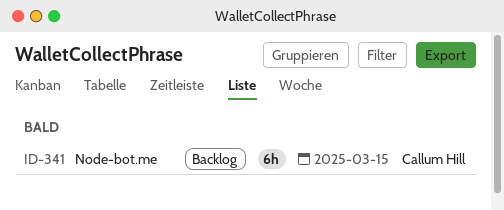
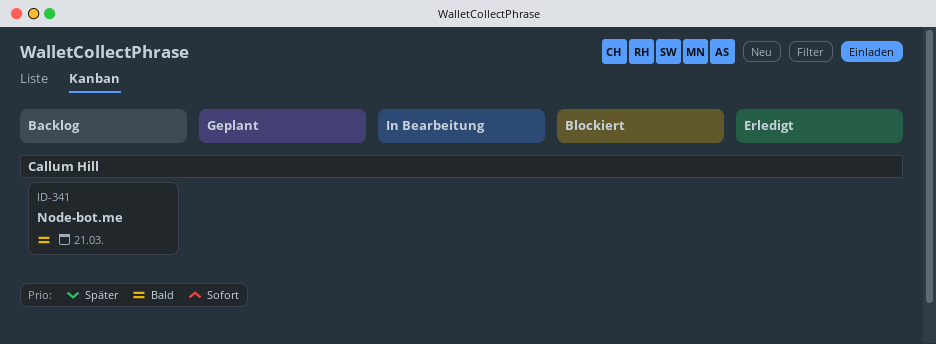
ID-341, due: Mar 15 -> Mar 21

